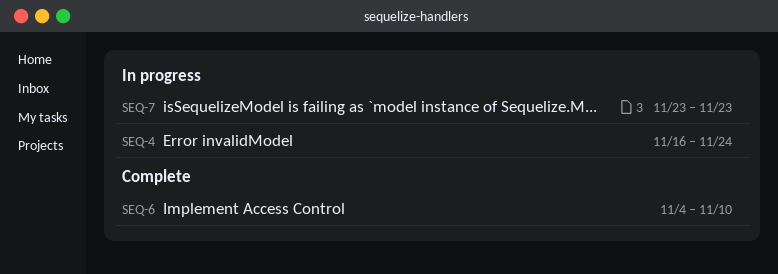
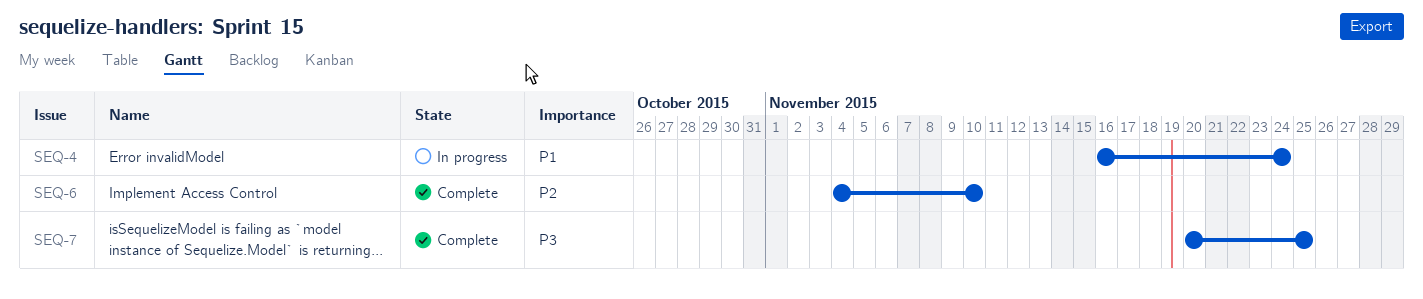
SEQ-7, status: In progress -> Complete
SEQ-7, start: Nov 23 -> Nov 20
SEQ-7, due: Nov 23 -> Nov 25

